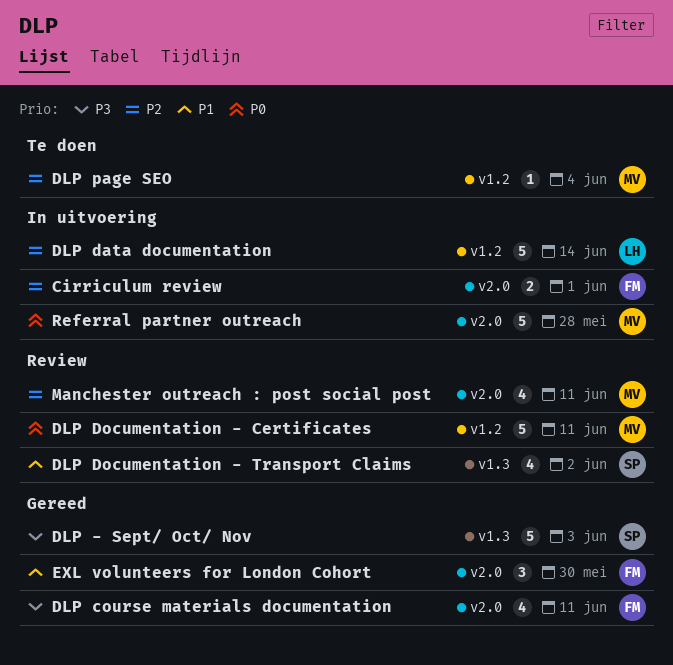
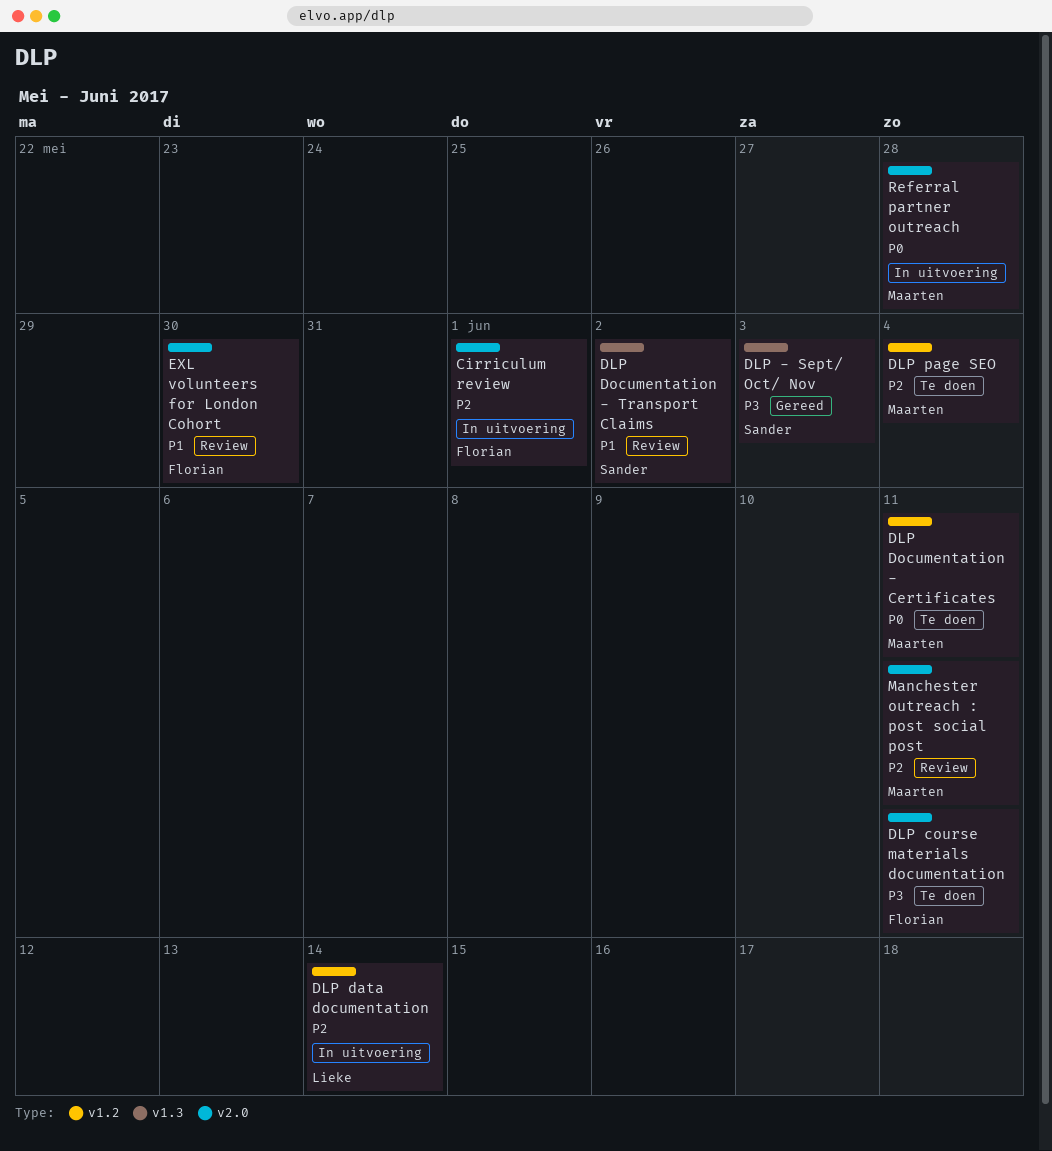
DLP course materials documentation, status: Gereed -> Te doen
DLP Documentation - Certificates, status: Review -> Te doen
EXL volunteers for London Cohort, status: Gereed -> Review

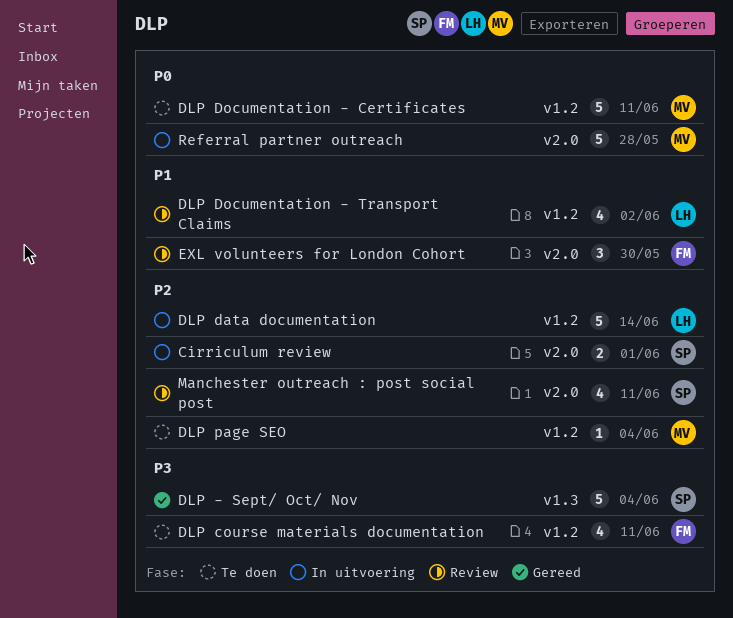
Cirriculum review, owner: Florian -> Sander
DLP - Sept/ Oct/ Nov, due: Jun 3 -> Jun 4
DLP course materials documentation, label: v2.0 -> v1.2
DLP Documentation - Transport Claims, owner: Sander -> Lieke
DLP Documentation - Transport Claims, label: v1.3 -> v1.2
Manchester outreach : post social post, owner: Maarten -> Sander

